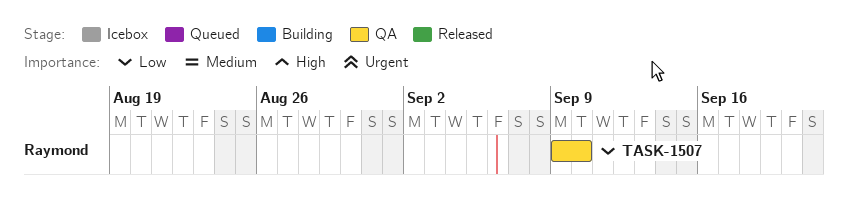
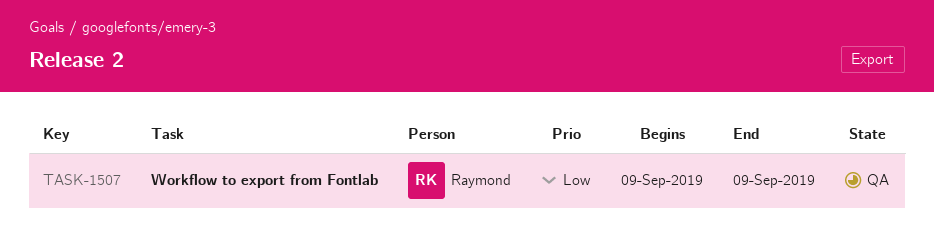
TASK-1507, due: Sep 10 -> Sep 9

